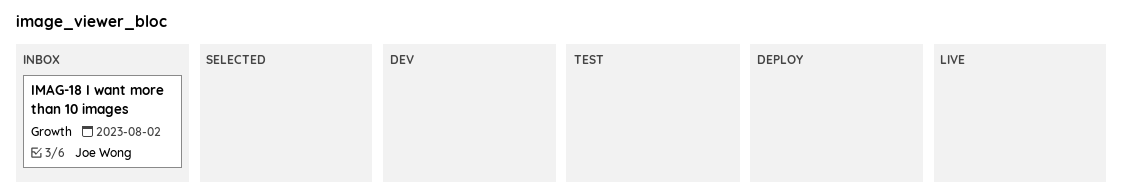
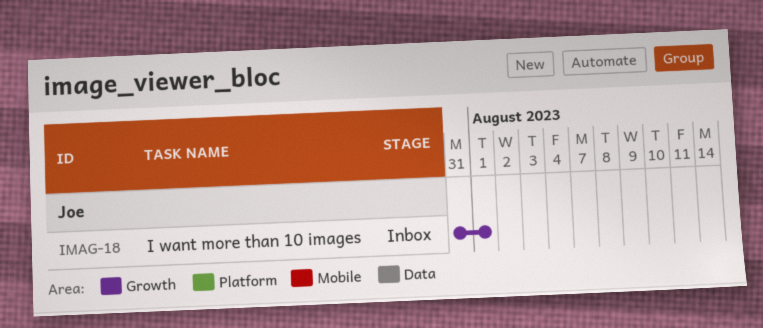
IMAG-18, due: Aug 2 -> Aug 1

